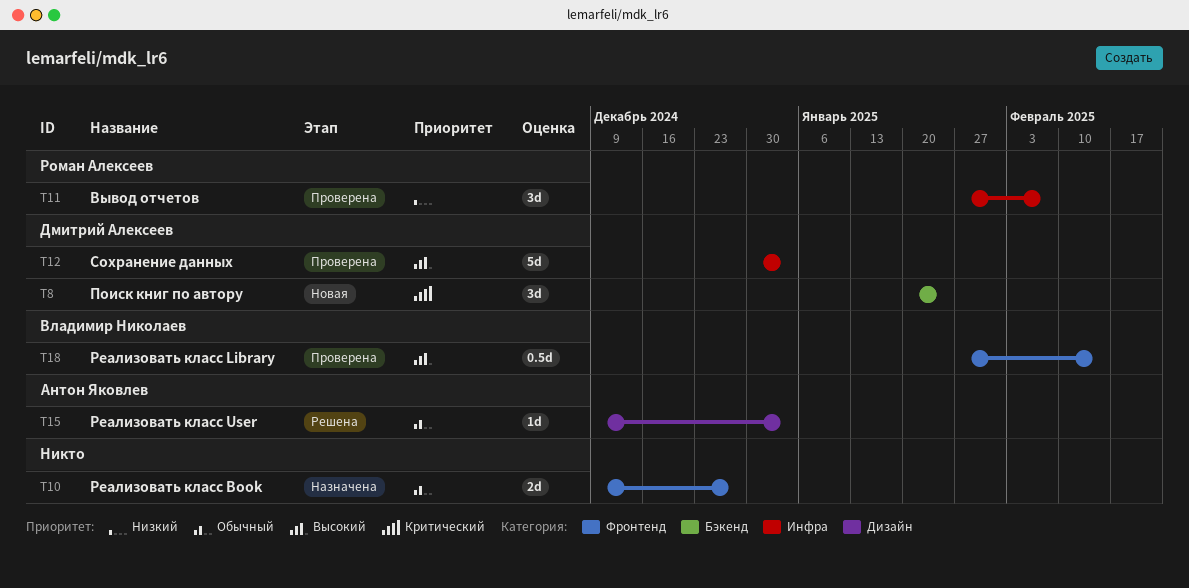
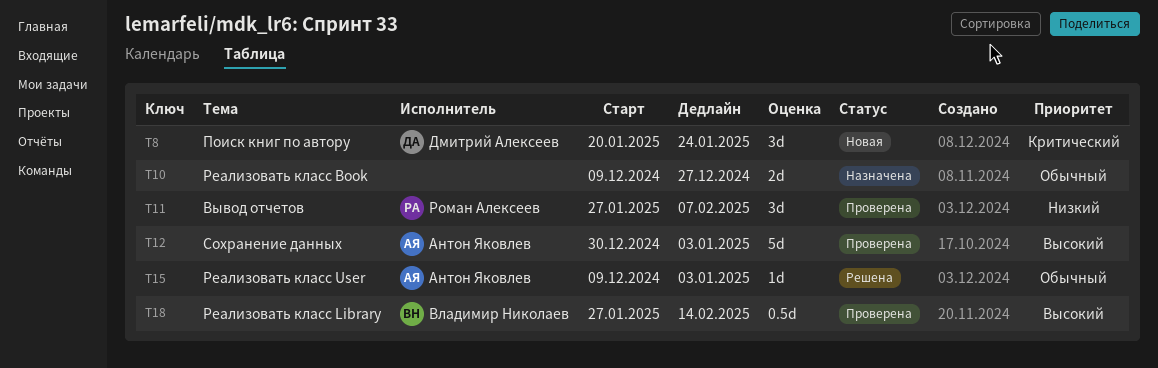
T12, owner: Дмитрий Алексеев -> Антон Яковлев

